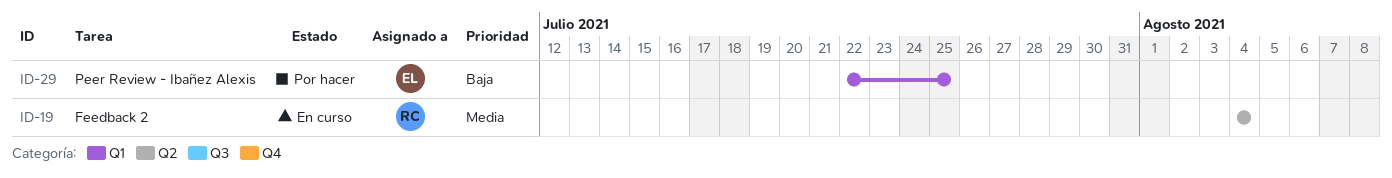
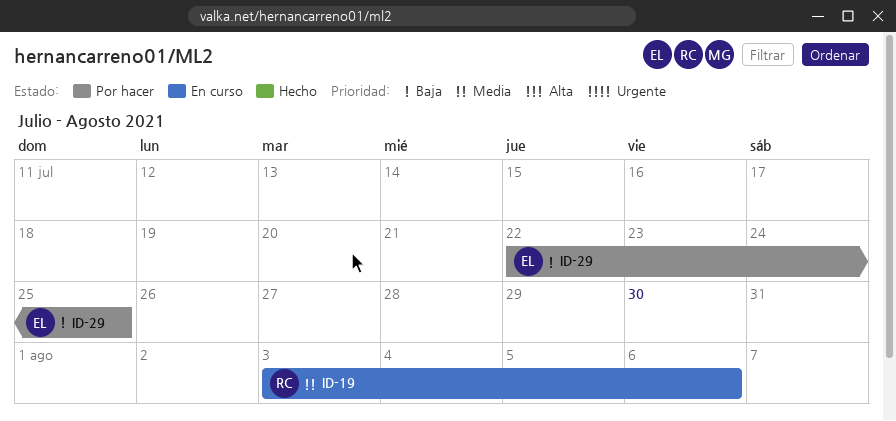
ID-19, start: Aug 4 -> Aug 3
ID-19, due: Aug 4 -> Aug 6

